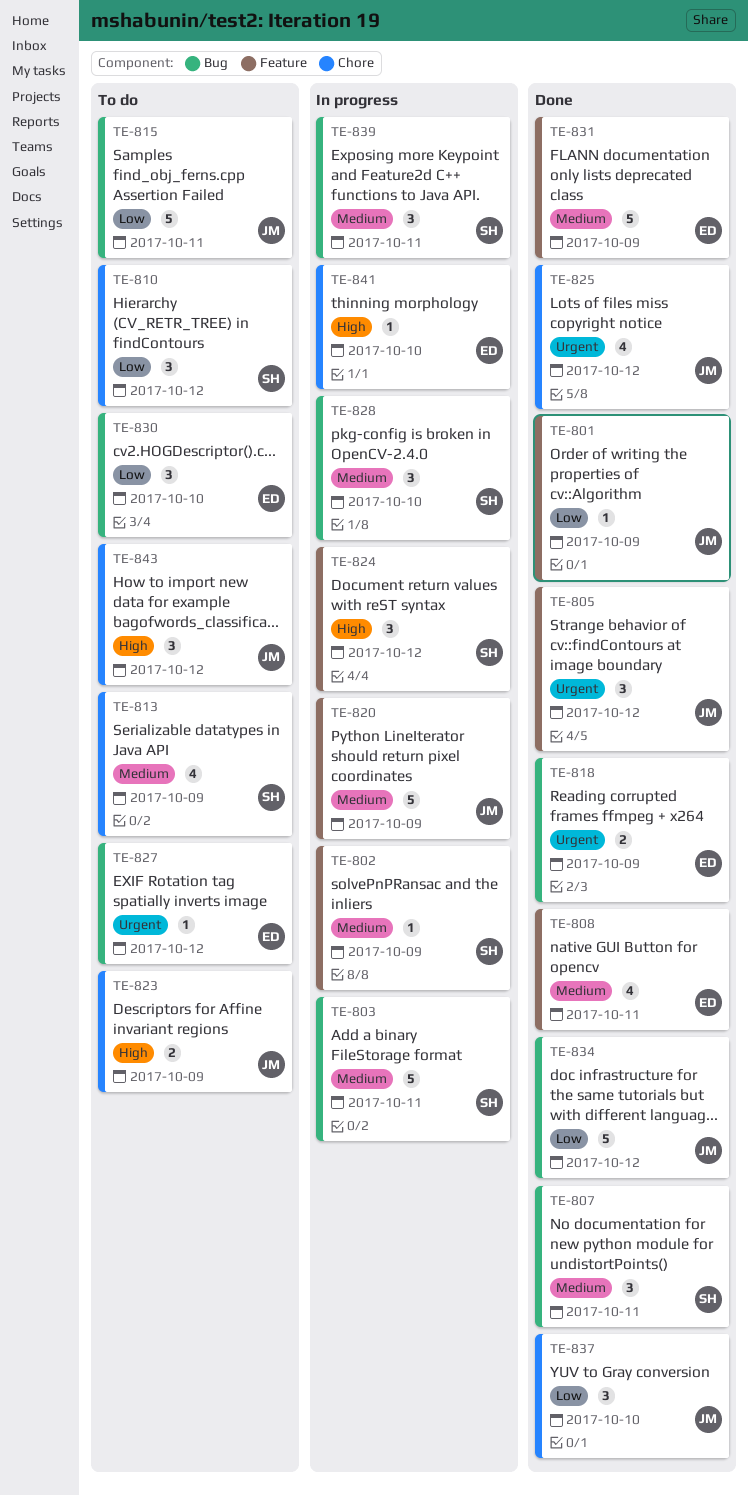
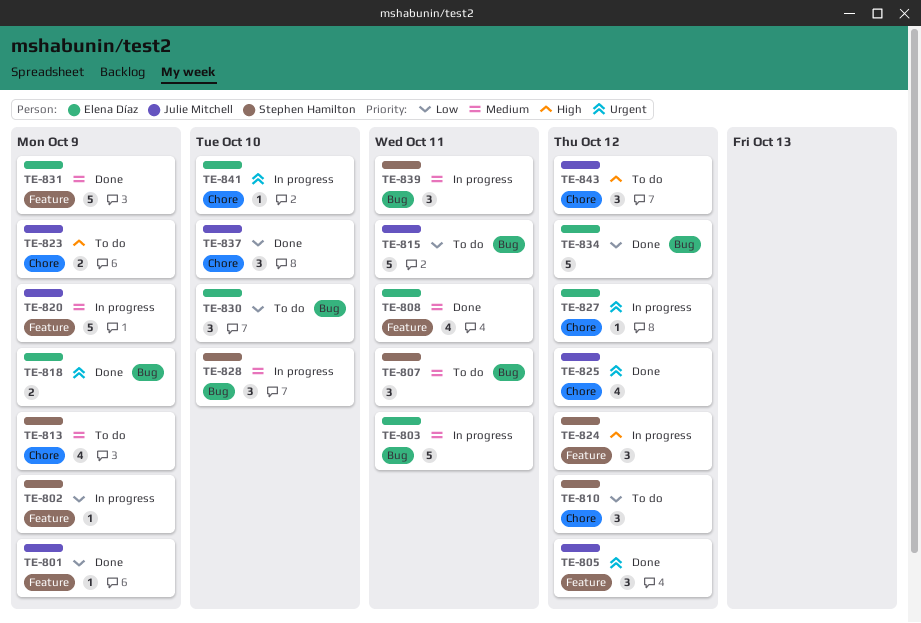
TE-802, priority: Medium -> Low
TE-803, owner: Stephen Hamilton -> Elena Díaz
TE-807, status: Done -> To do
TE-827, status: To do -> In progress
TE-827, label: Bug -> Chore
TE-834, owner: Julie Mitchell -> Elena Díaz
TE-841, priority: High -> Urgent

